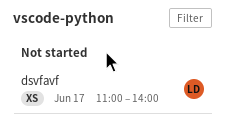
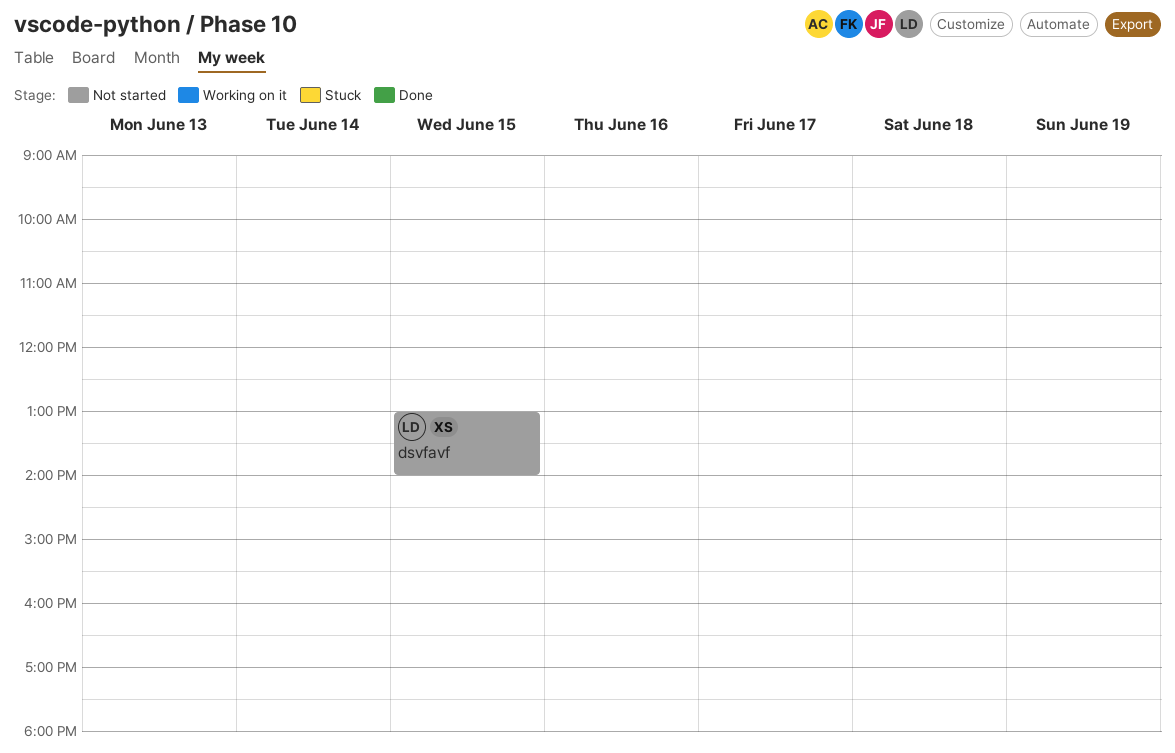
dsvfavf, day: Jun 17 -> Jun 15
dsvfavf, begins: 11:00 -> 13:00

